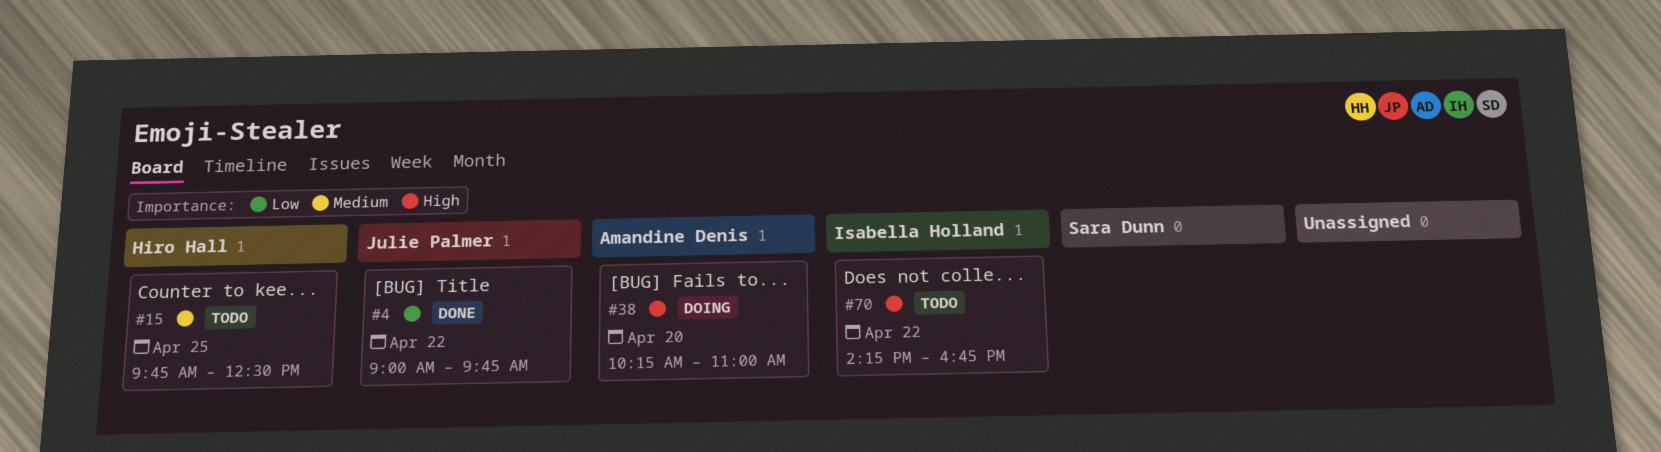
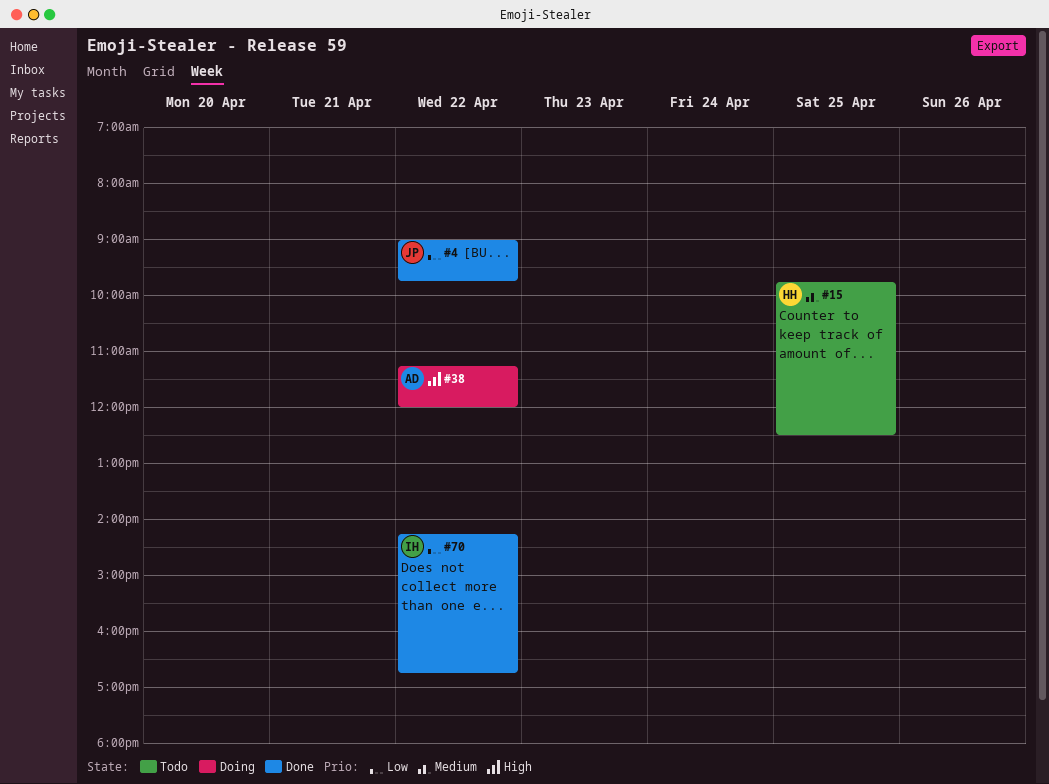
#38, day: Apr 20 -> Apr 22
#38, begins: 10:15 -> 11:15
#38, ends: 11:00 -> 12:00
#70, status: Todo -> Done
#70, priority: High -> Low

